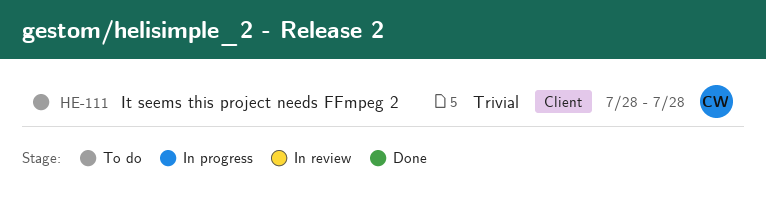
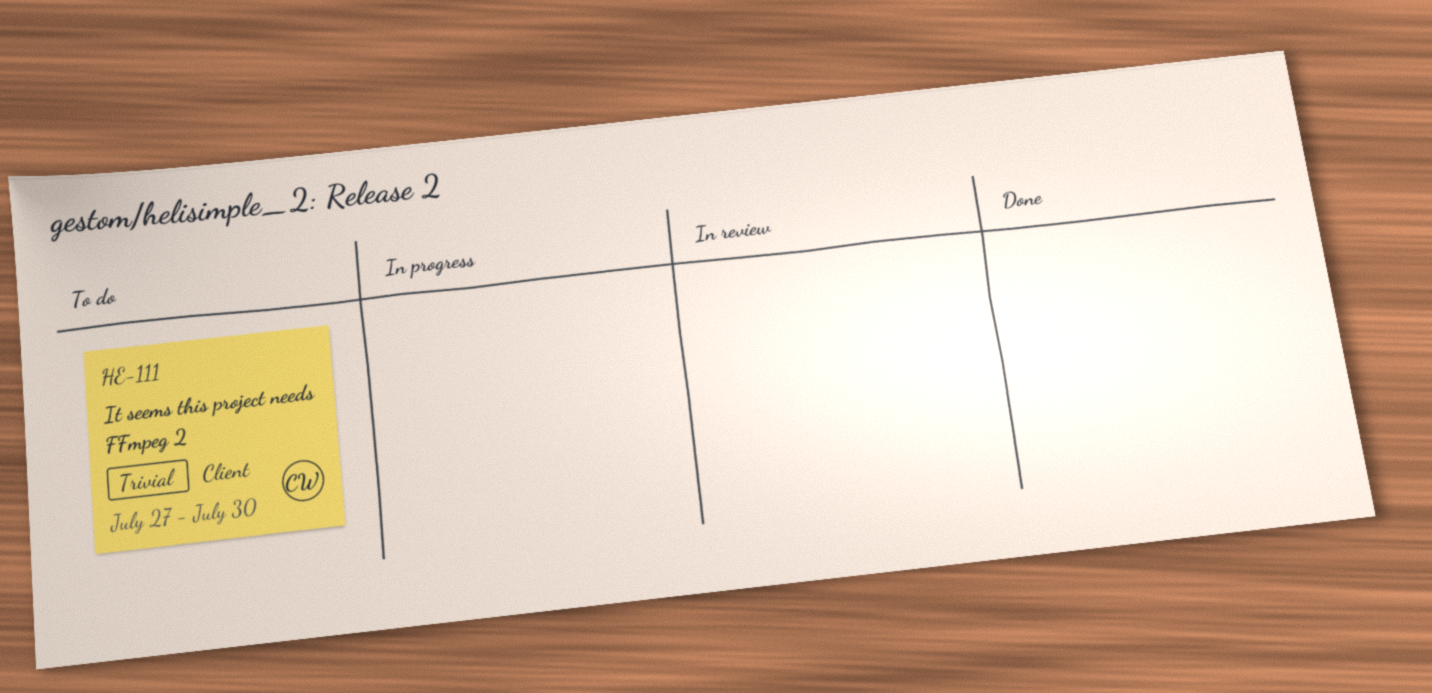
HE-111, start: Jul 28 -> Jul 27
HE-111, due: Jul 28 -> Jul 30

